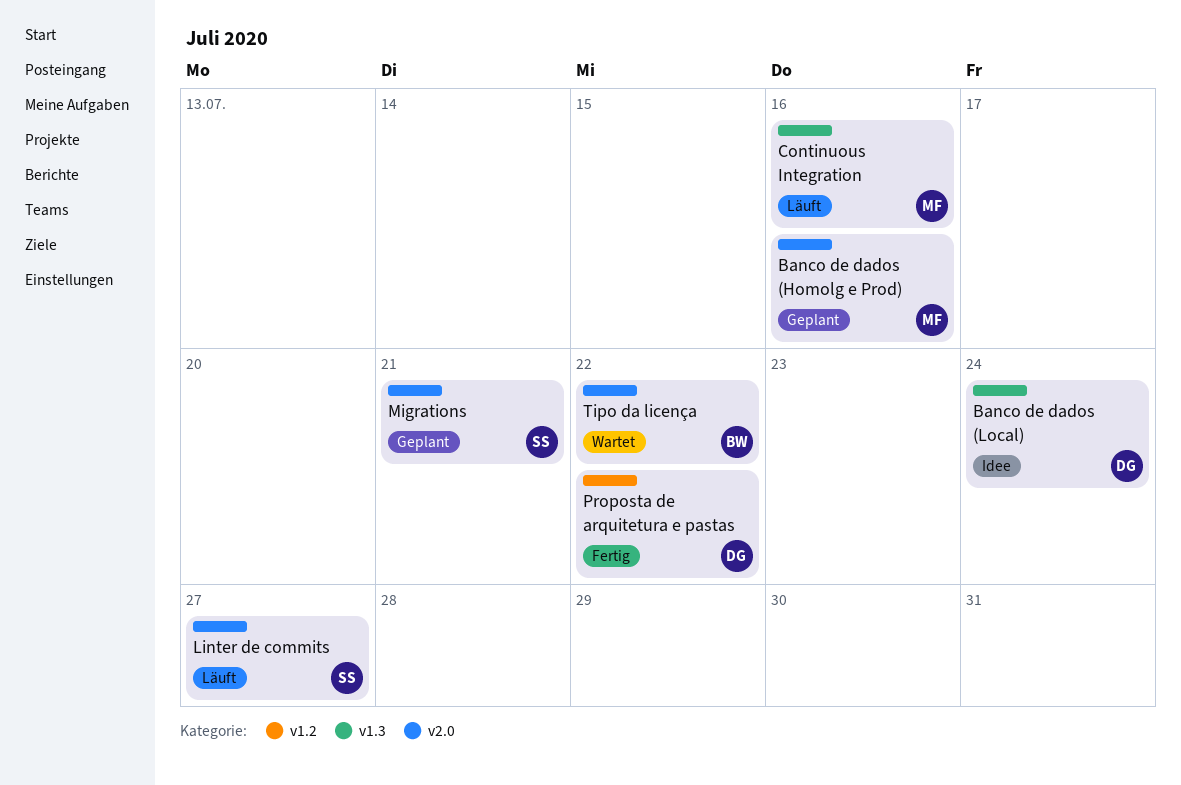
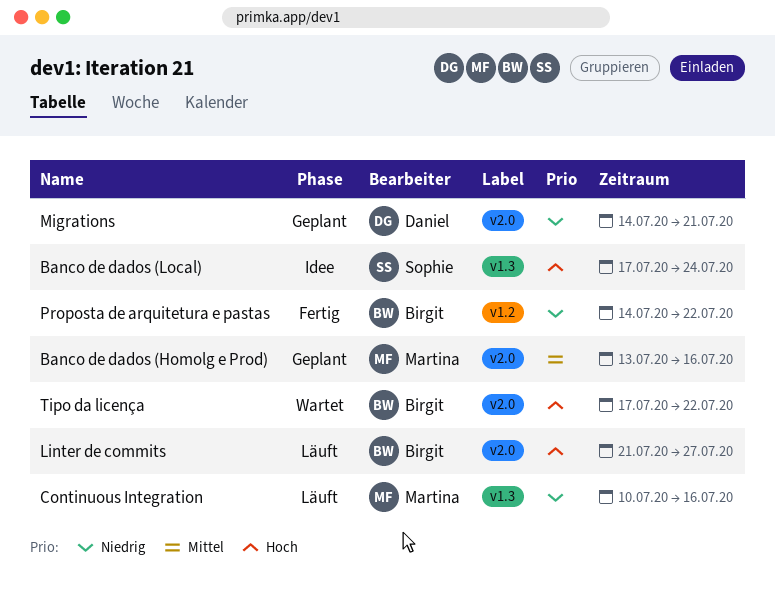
Banco de dados (Local), owner: Daniel -> Sophie
Linter de commits, owner: Sophie -> Birgit
Migrations, owner: Sophie -> Daniel
Proposta de arquitetura e pastas, owner: Daniel -> Birgit

